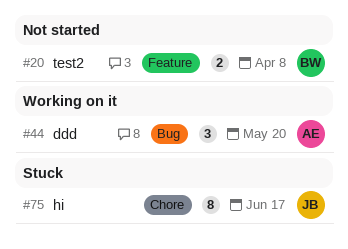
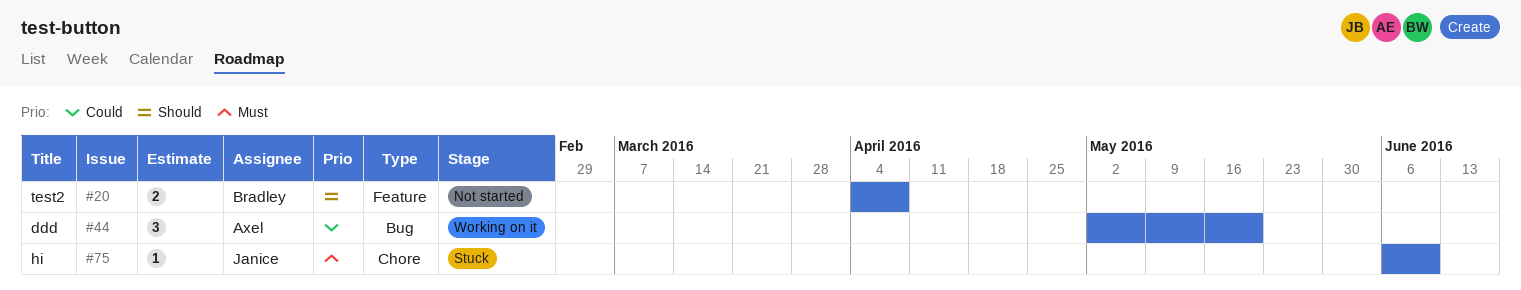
#75, estimate: 8 -> 1
#75, due: Jun 17 -> Jun 10

